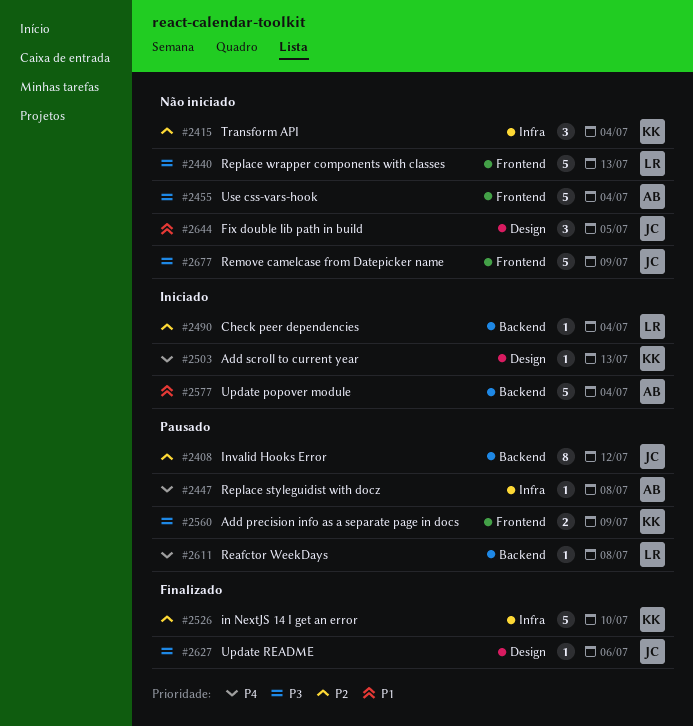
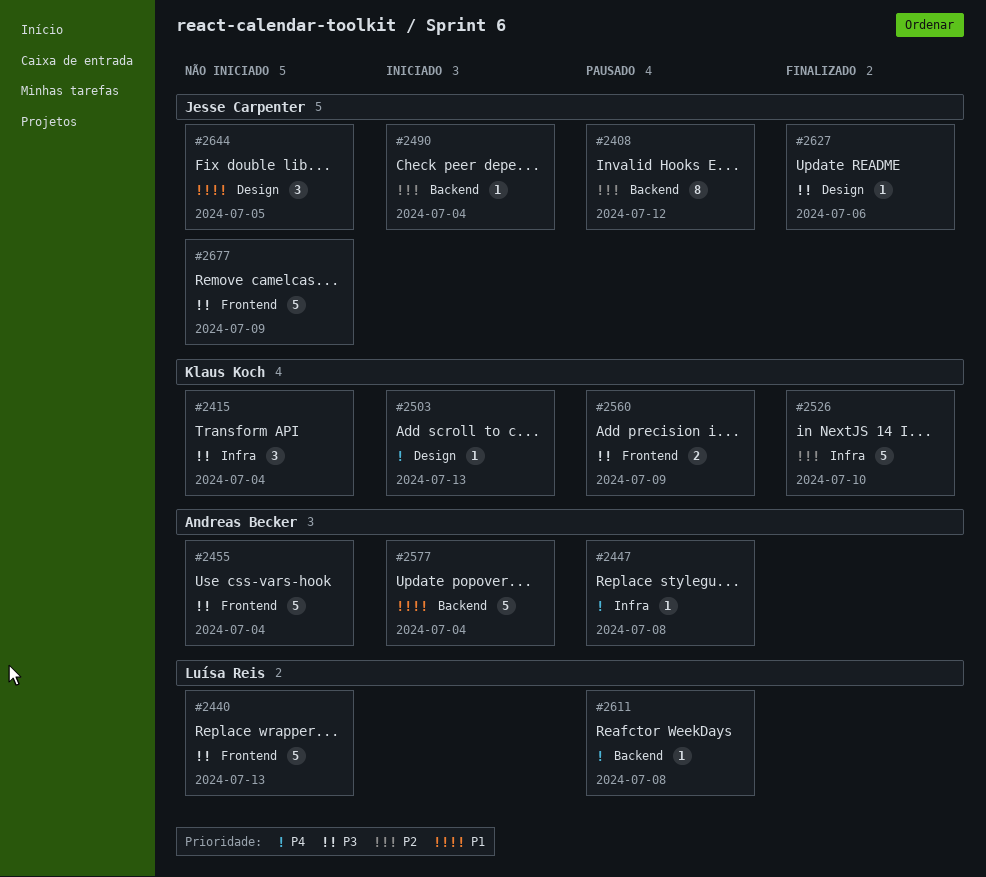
#2415, priority: P2 -> P3
#2490, owner: Luísa Reis -> Jesse Carpenter

